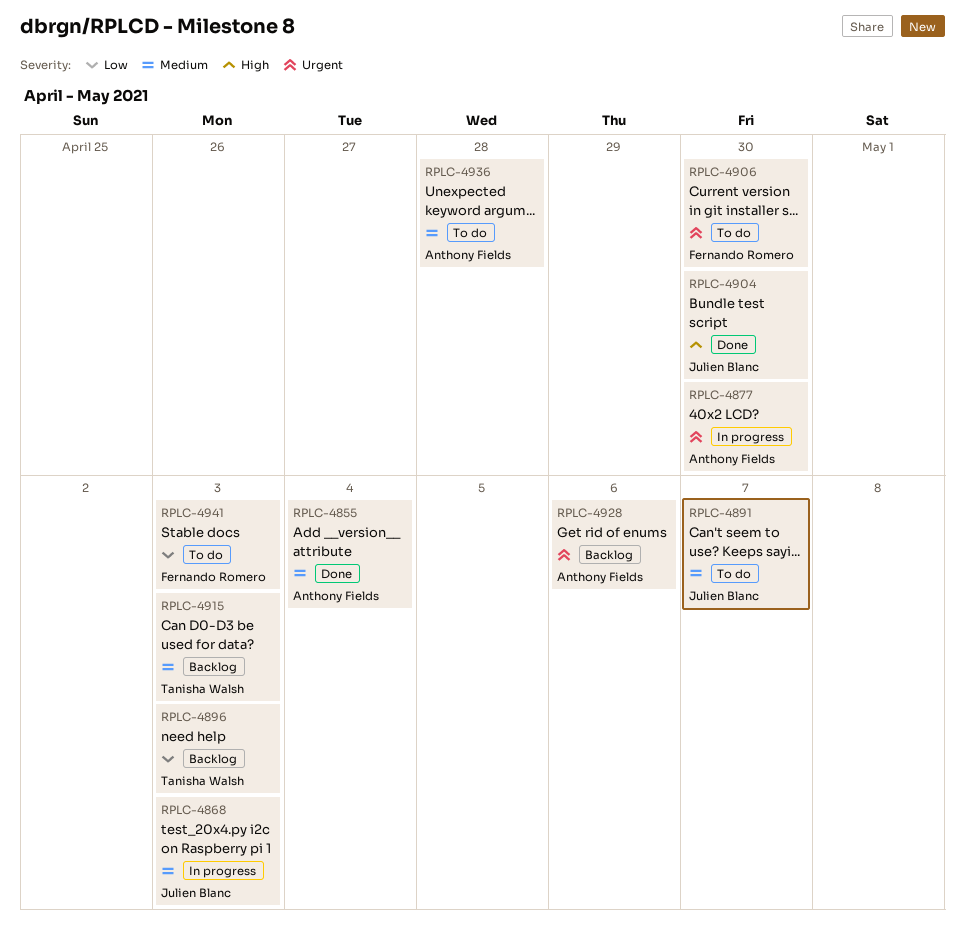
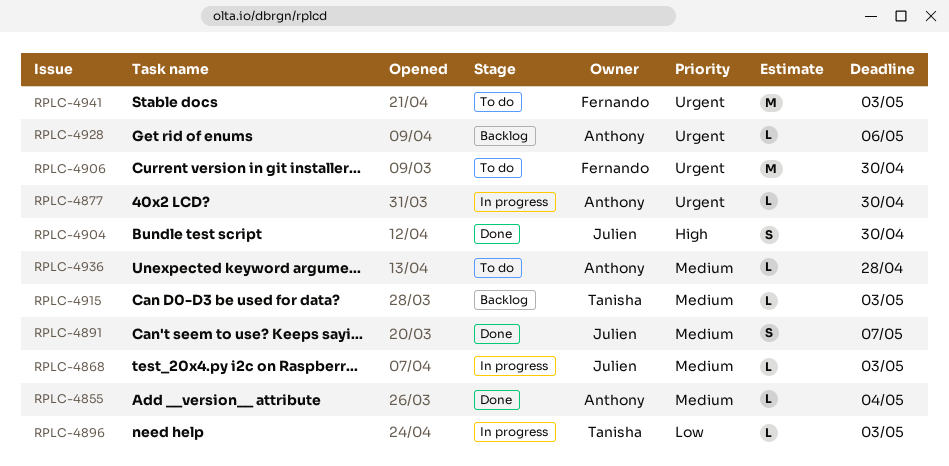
RPLC-4891, status: To do -> Done
RPLC-4896, status: Backlog -> In progress
RPLC-4941, priority: Low -> Urgent

